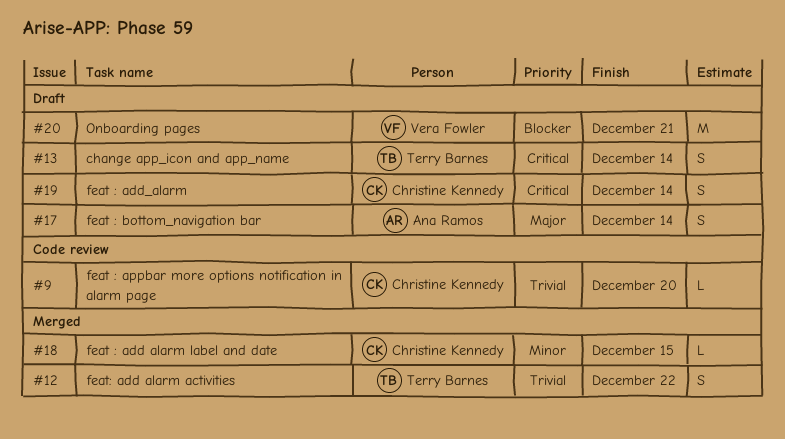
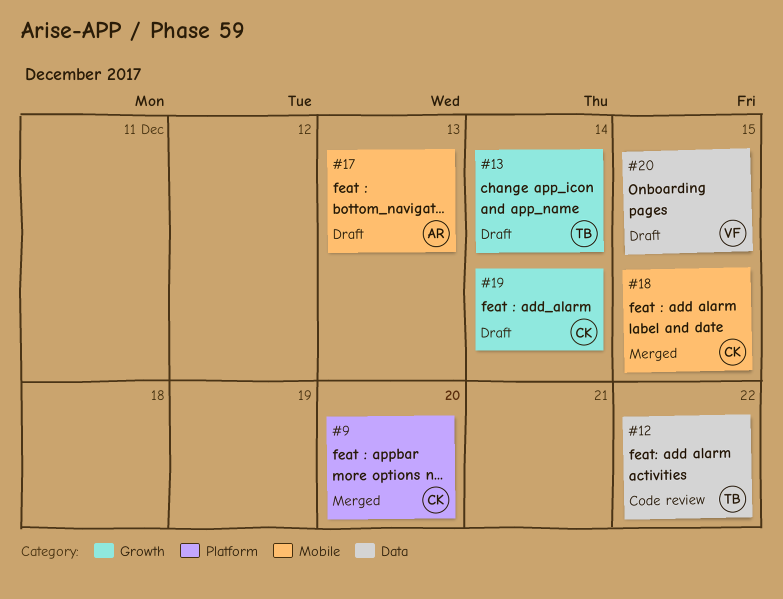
#9, status: Code review -> Merged
#12, status: Merged -> Code review
#17, due: Dec 14 -> Dec 13
#20, due: Dec 21 -> Dec 15

